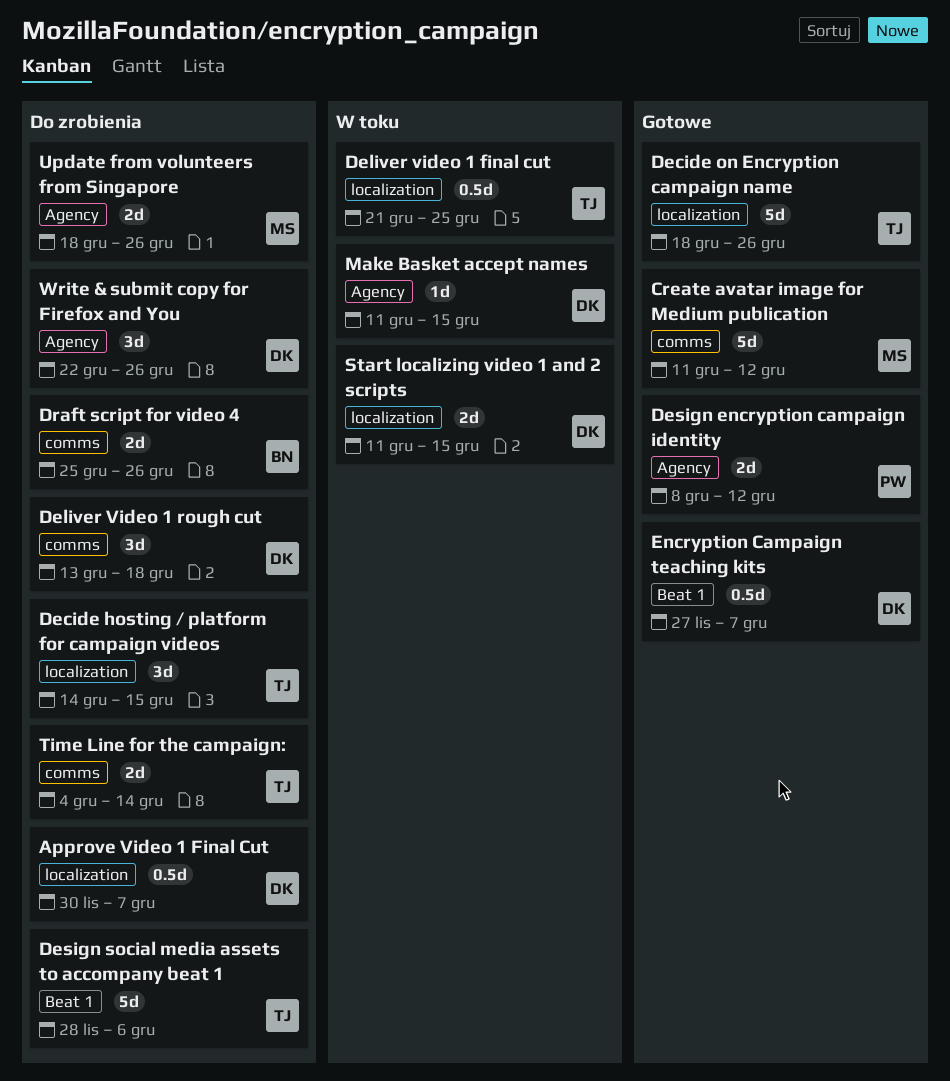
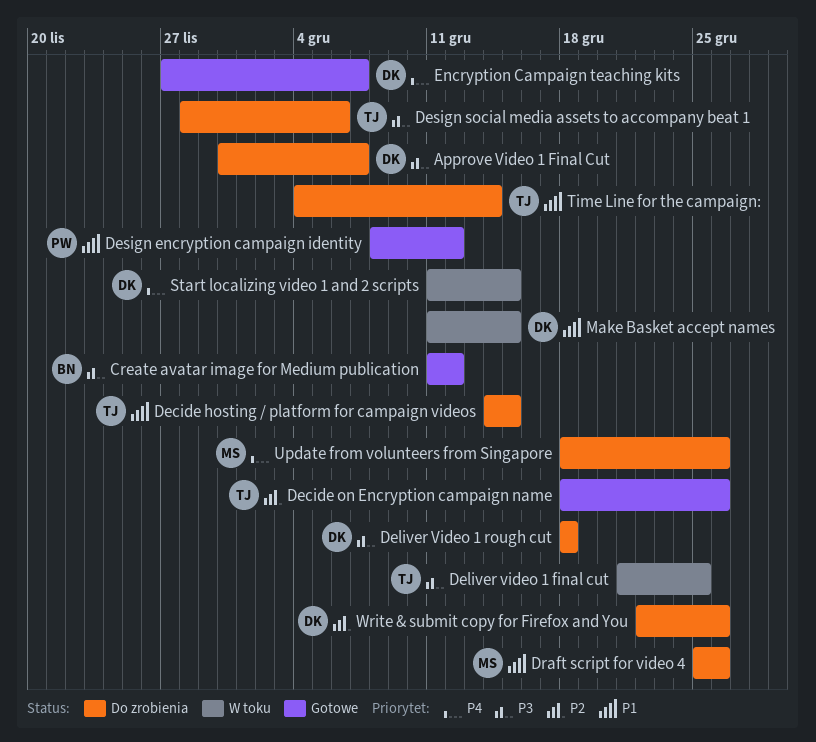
Create avatar image for Medium publication, owner: MS -> BN
Deliver Video 1 rough cut, start: Dec 13 -> Dec 18
Draft script for video 4, owner: BN -> MS

